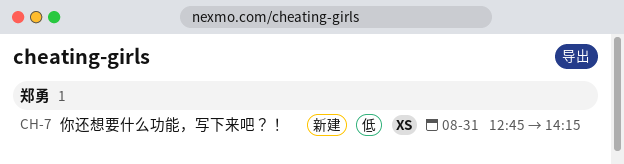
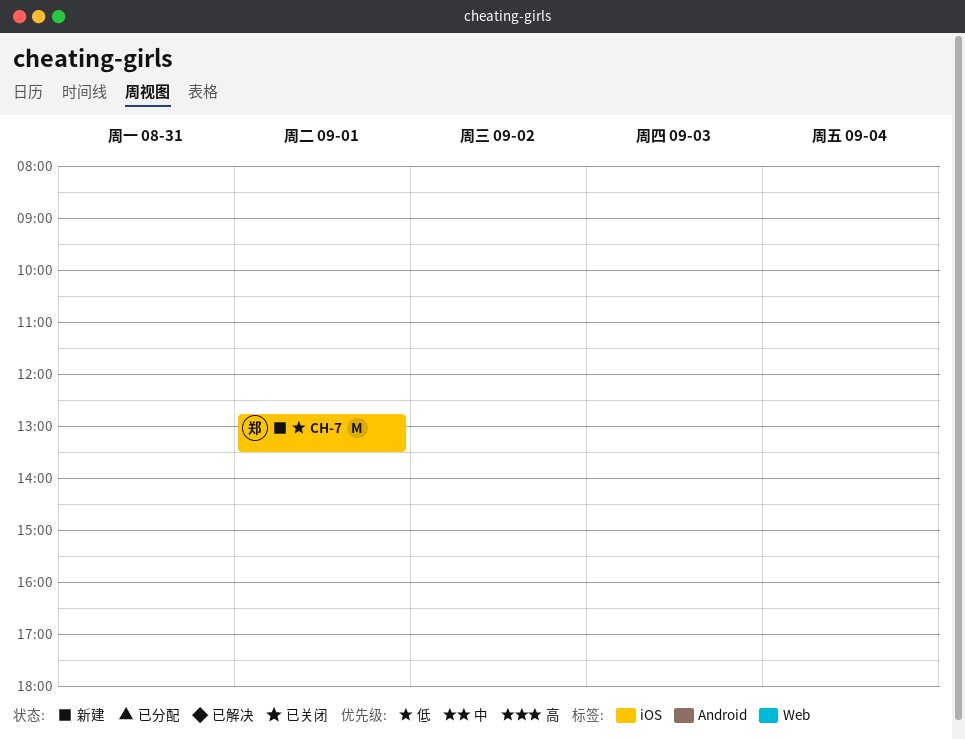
CH-7, estimate: XS -> M
CH-7, day: Aug 31 -> Sep 1
CH-7, ends: 14:15 -> 13:30

